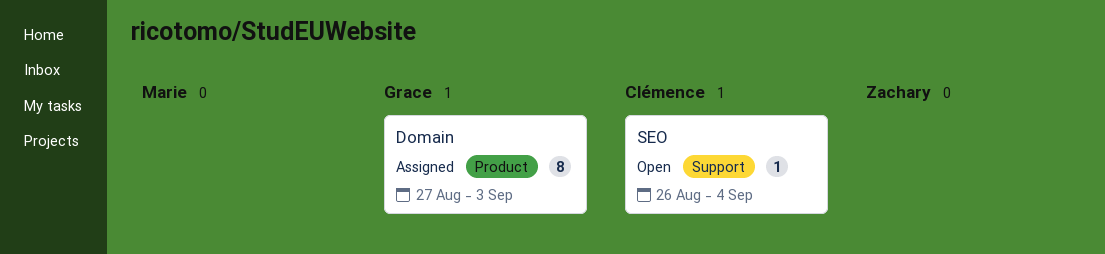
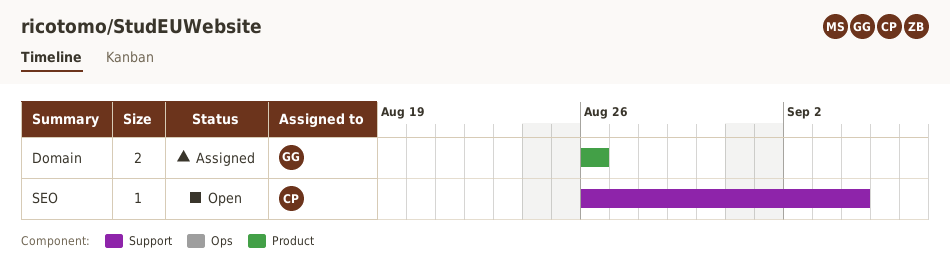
Domain, estimate: 8 -> 2
Domain, start: Aug 27 -> Aug 26
Domain, due: Sep 3 -> Aug 26

